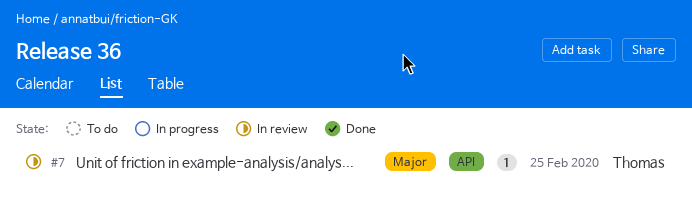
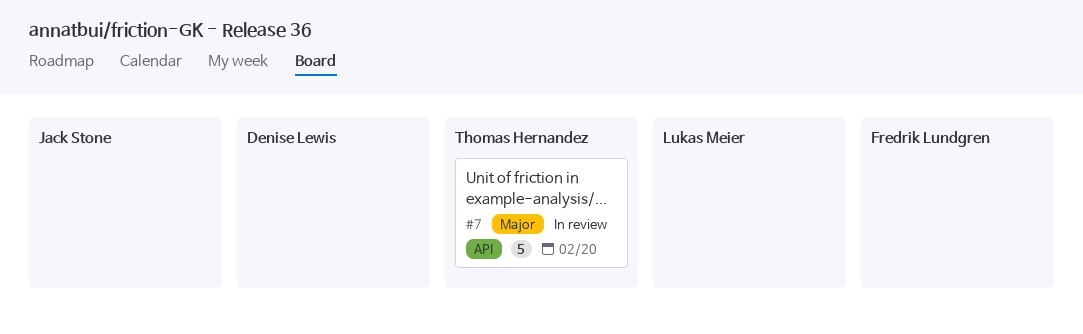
#7, estimate: 1 -> 5
#7, due: Feb 25 -> Feb 20

